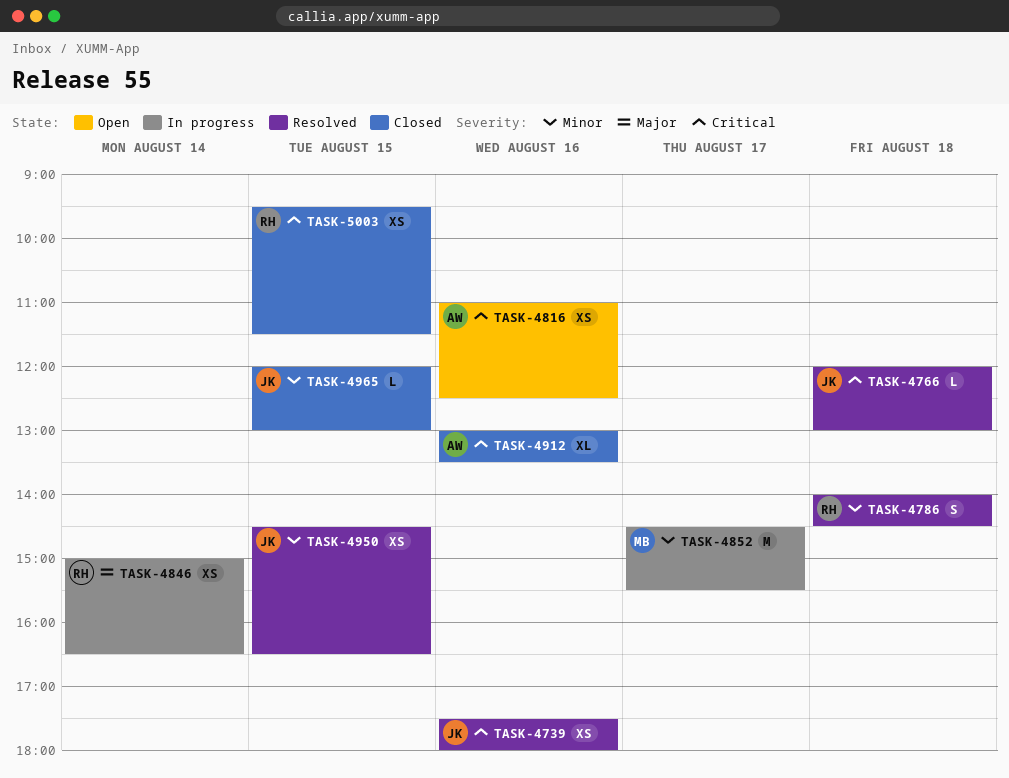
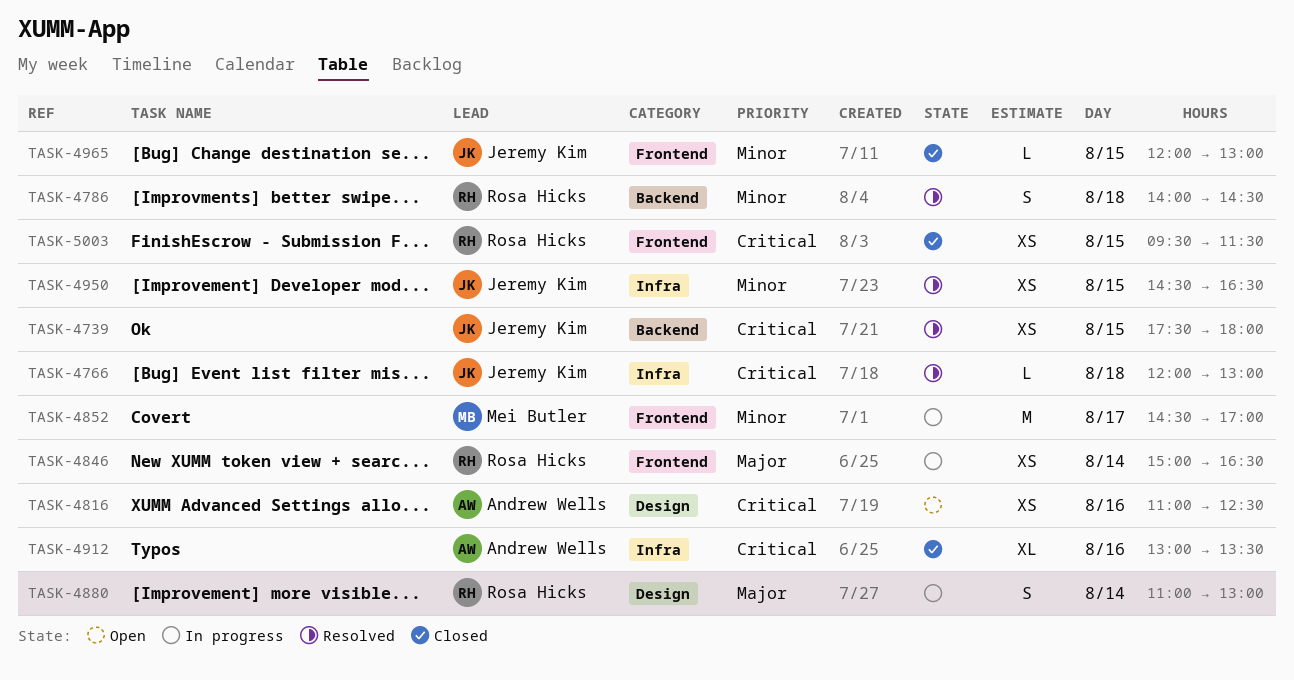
TASK-4739, day: Aug 16 -> Aug 15
TASK-4852, ends: 15:30 -> 17:00
TASK-4880: none -> present

